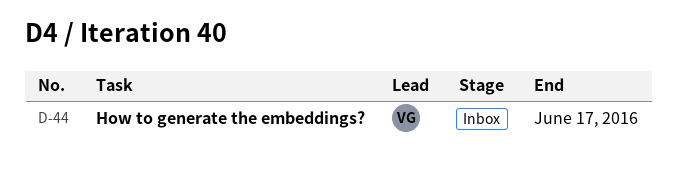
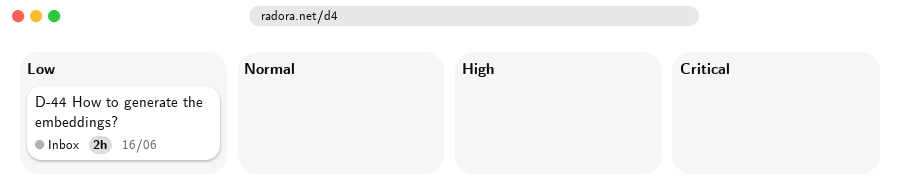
D-44, due: Jun 17 -> Jun 16

